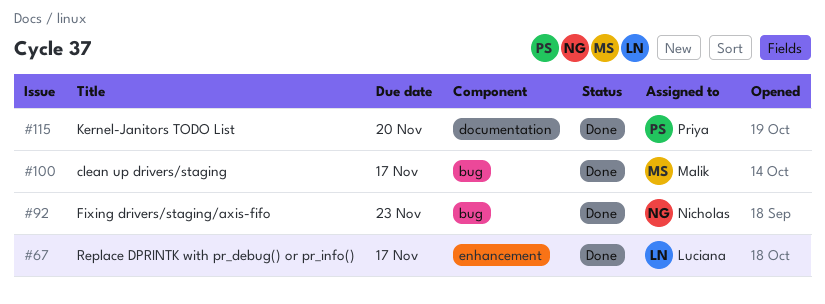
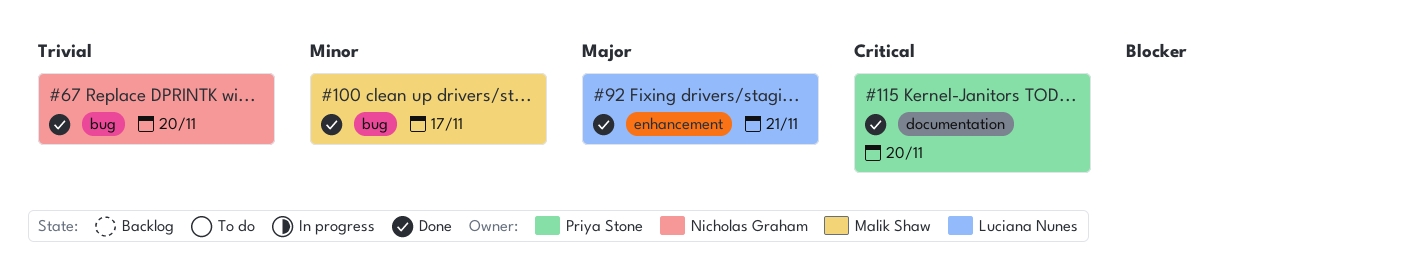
#67, owner: Luciana Nunes -> Nicholas Graham
#67, label: enhancement -> bug
#67, due: Nov 17 -> Nov 20
#92, owner: Nicholas Graham -> Luciana Nunes
#92, label: bug -> enhancement
#92, due: Nov 23 -> Nov 21

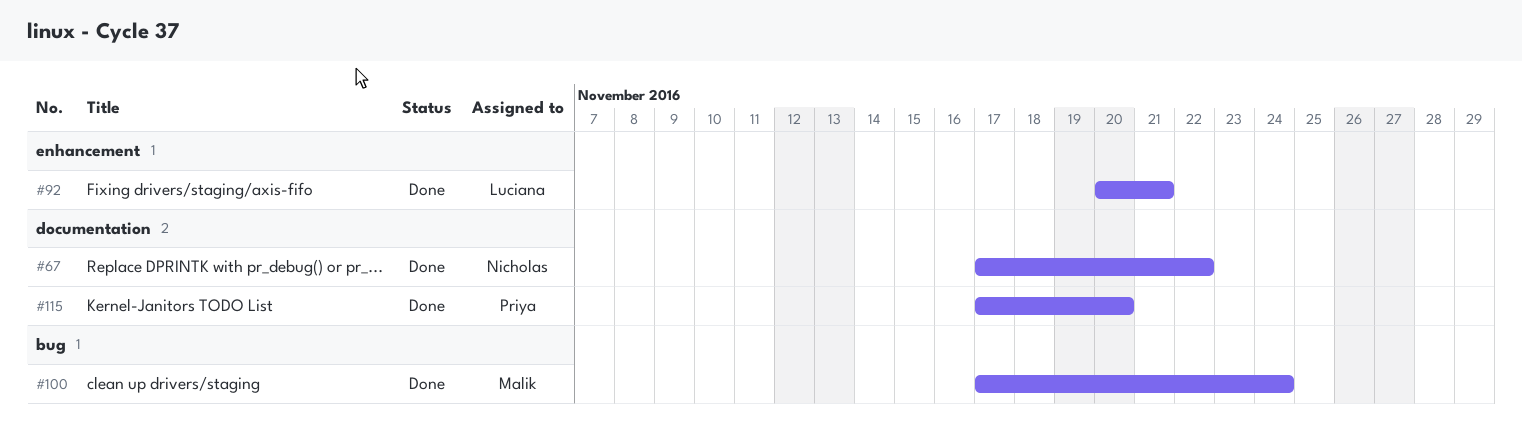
#67, label: bug -> documentation
#67, due: Nov 20 -> Nov 22
#100, due: Nov 17 -> Nov 24

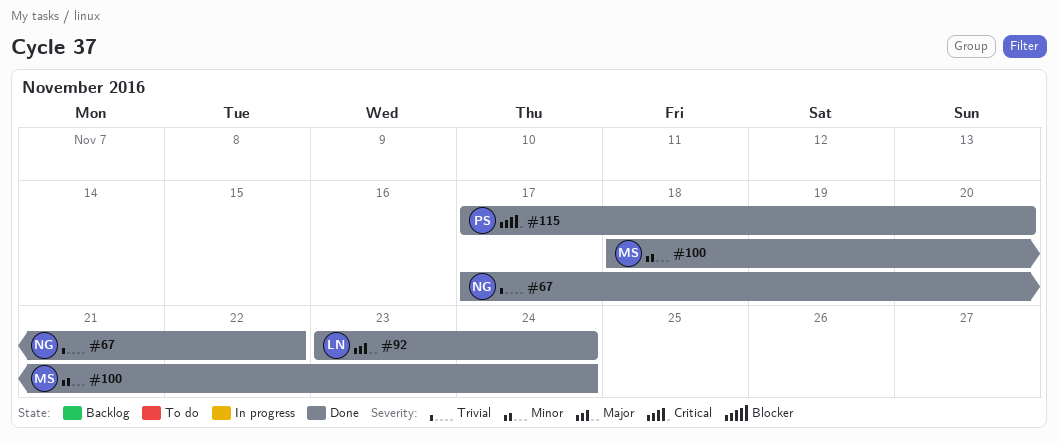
#92, start: Nov 20 -> Nov 23
#92, due: Nov 21 -> Nov 24
#100, start: Nov 17 -> Nov 18

